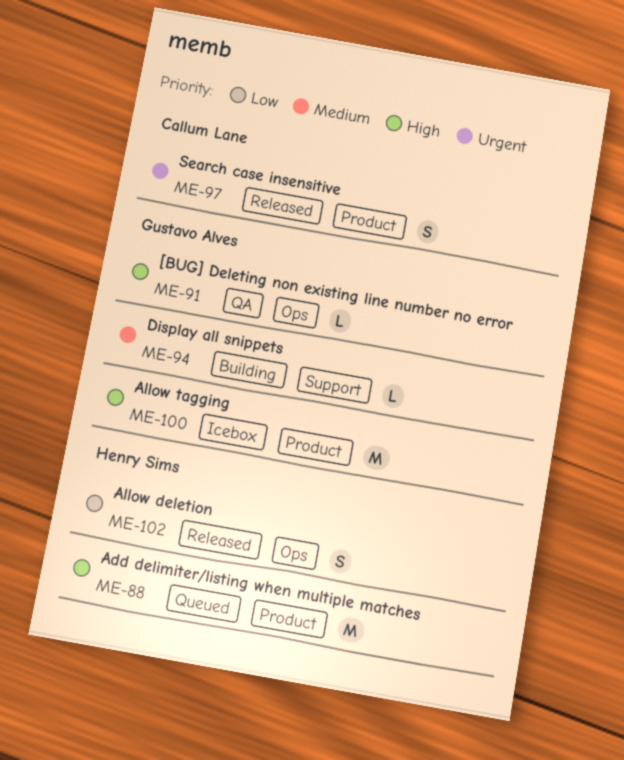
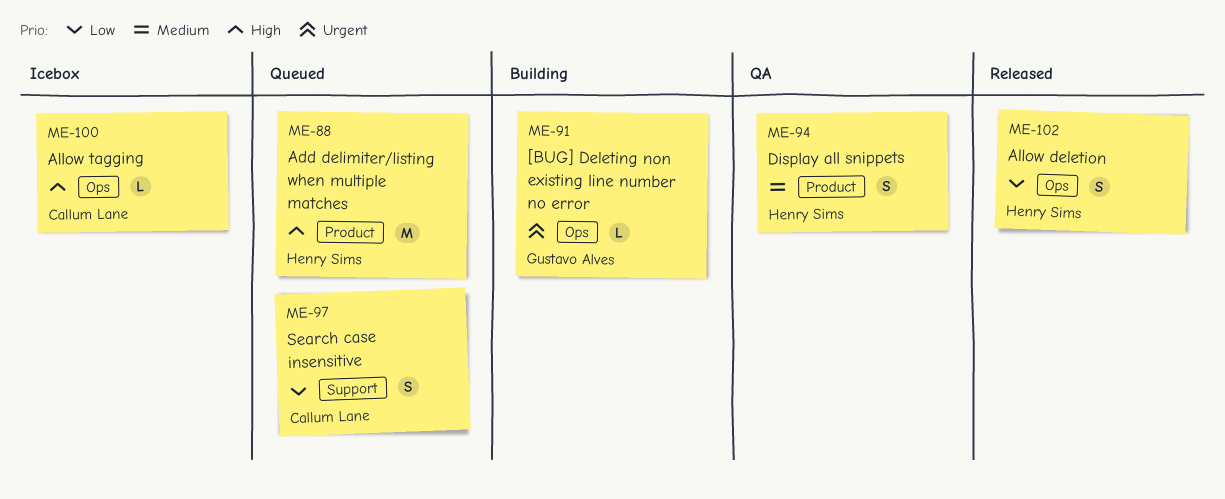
ME-91, status: QA -> Building
ME-91, priority: High -> Urgent
ME-94, status: Building -> QA
ME-94, owner: Gustavo Alves -> Henry Sims
ME-94, label: Support -> Product
ME-94, estimate: L -> S
ME-97, status: Released -> Queued
ME-97, priority: Urgent -> Low
ME-97, label: Product -> Support
ME-100, owner: Gustavo Alves -> Callum Lane
ME-100, label: Product -> Ops
ME-100, estimate: M -> L

